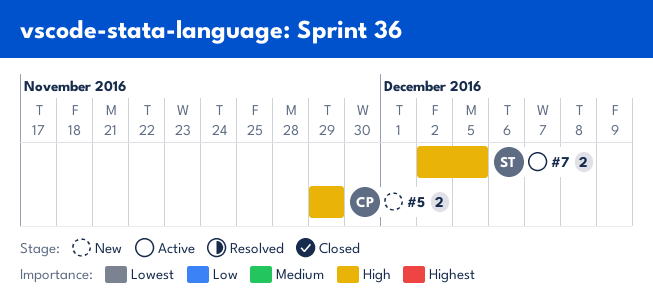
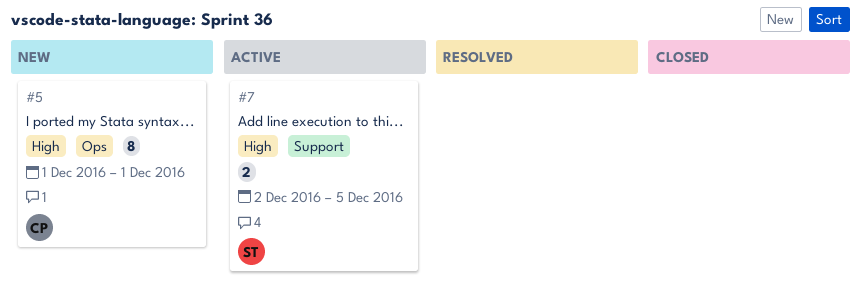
#5, estimate: 2 -> 8
#5, start: Nov 29 -> Dec 1
#5, due: Nov 29 -> Dec 1

